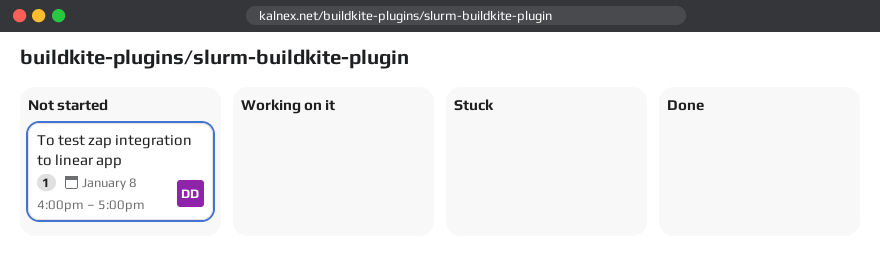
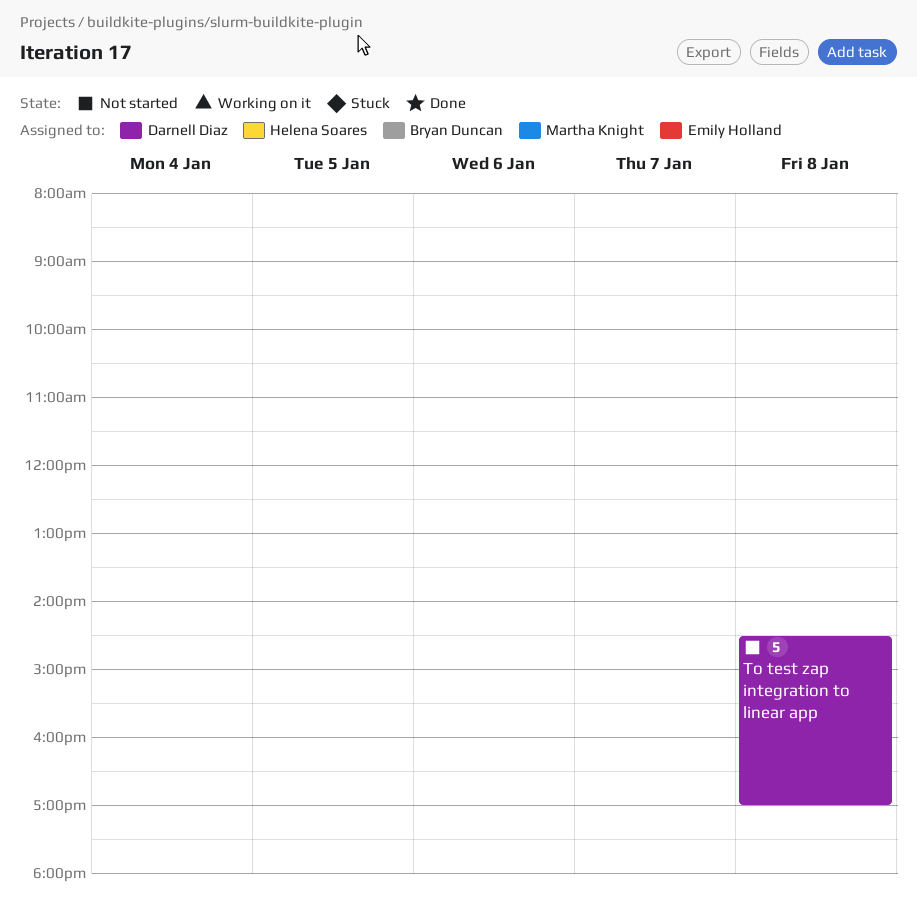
To test zap integration to linear app, estimate: 1 -> 5
To test zap integration to linear app, begins: 16:00 -> 14:30

